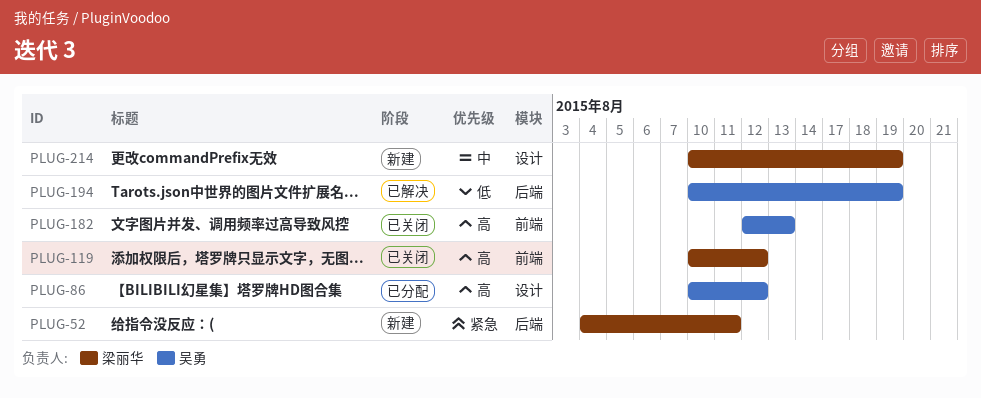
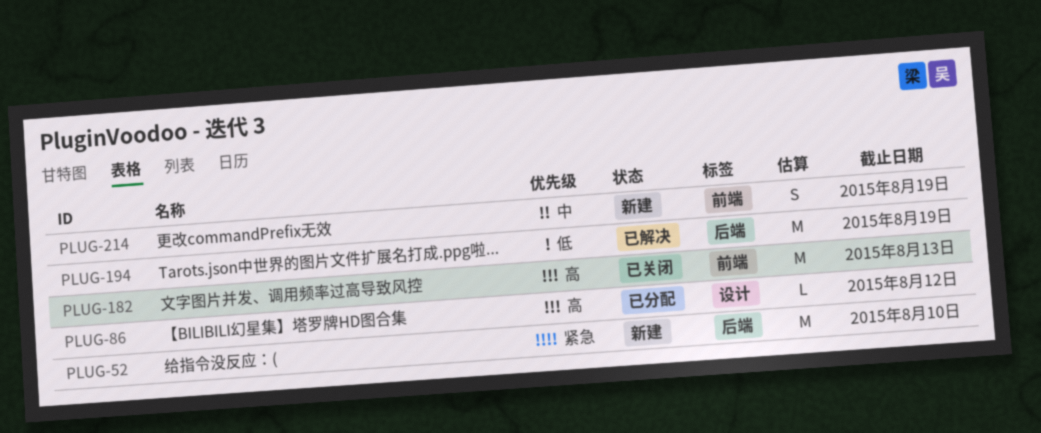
PLUG-52, due: Aug 11 -> Aug 10
PLUG-119: present -> none
PLUG-214, label: 设计 -> 前端

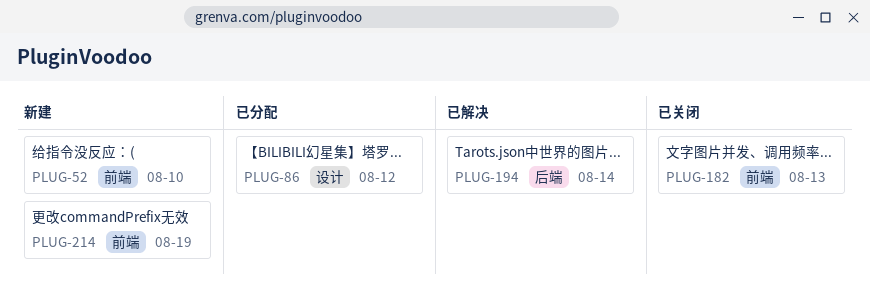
PLUG-52, label: 后端 -> 前端
PLUG-194, due: Aug 19 -> Aug 14

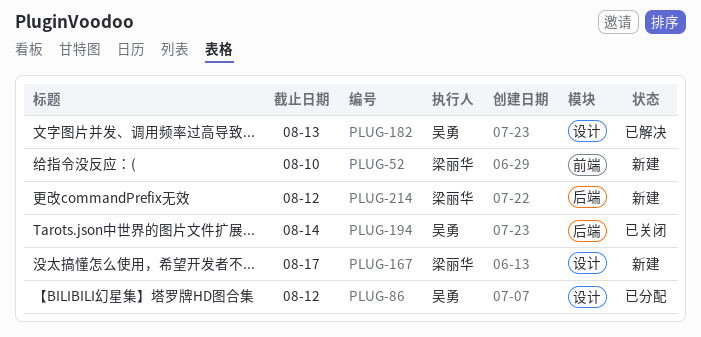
PLUG-167: none -> present
PLUG-182, status: 已关闭 -> 已解决
PLUG-182, label: 前端 -> 设计
PLUG-194, status: 已解决 -> 已关闭
PLUG-214, label: 前端 -> 后端
PLUG-214, due: Aug 19 -> Aug 12

